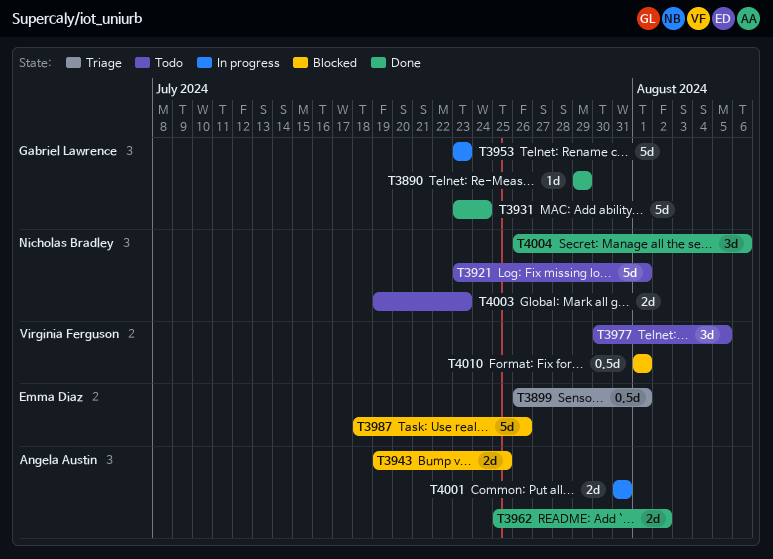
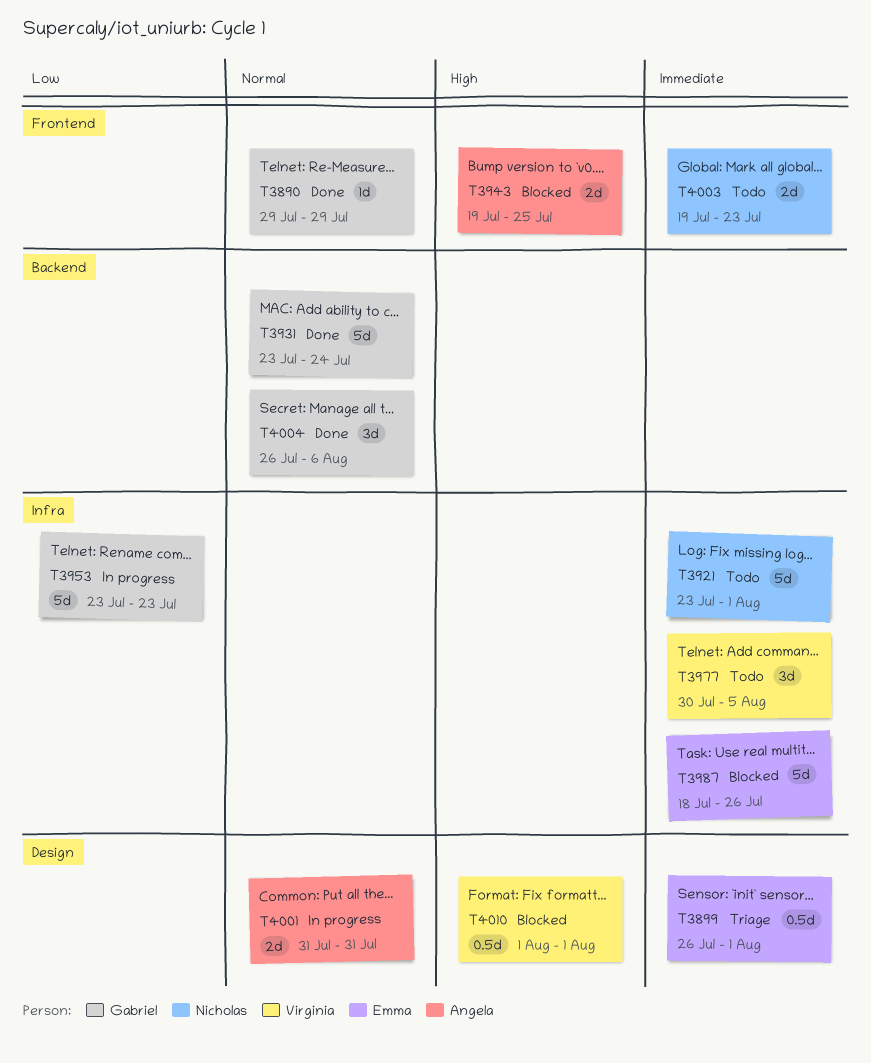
T3962: present -> none
T4004, owner: Nicholas Bradley -> Gabriel Lawrence

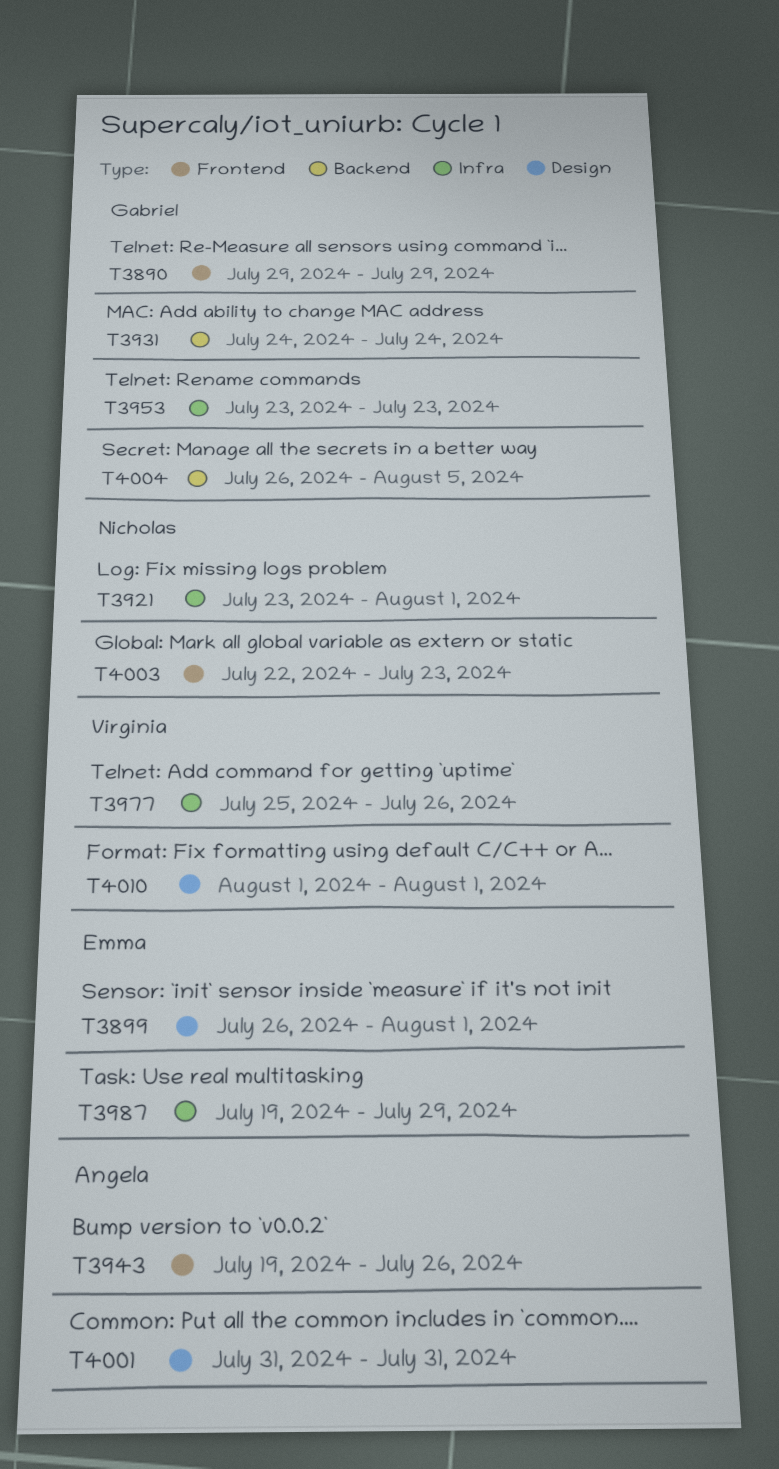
T3931, start: Jul 23 -> Jul 24
T3943, due: Jul 25 -> Jul 26
T3977, start: Jul 30 -> Jul 25
T3977, due: Aug 5 -> Jul 26
T3987, start: Jul 18 -> Jul 19
T3987, due: Jul 26 -> Jul 29
T4003, start: Jul 19 -> Jul 22
T4004, due: Aug 6 -> Aug 5

